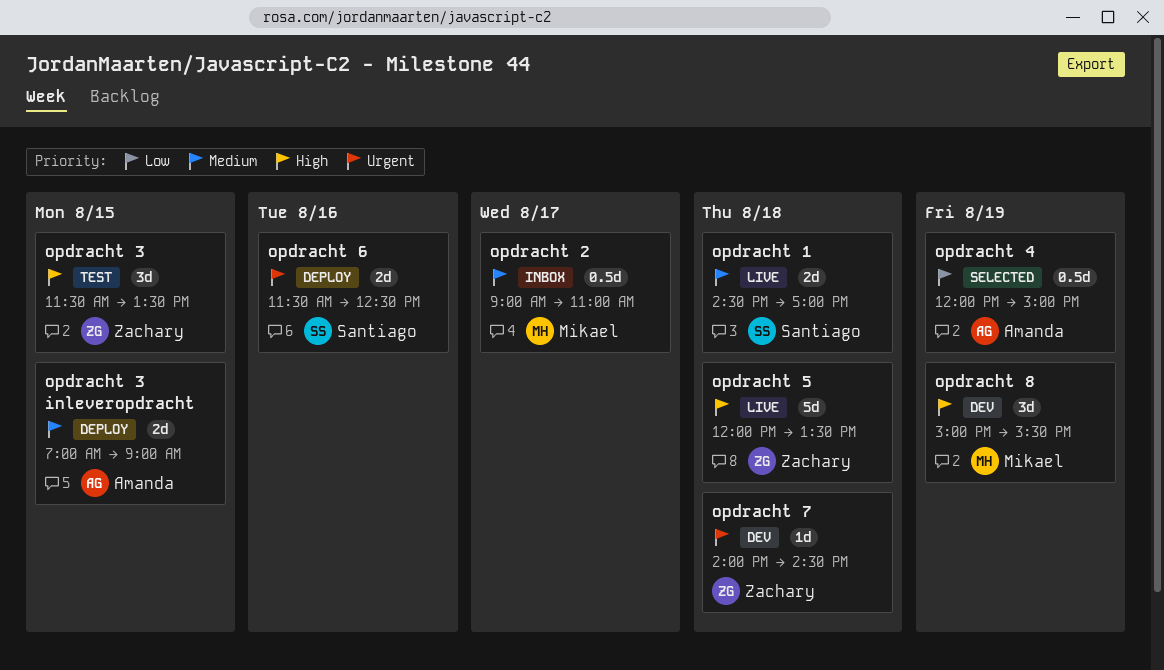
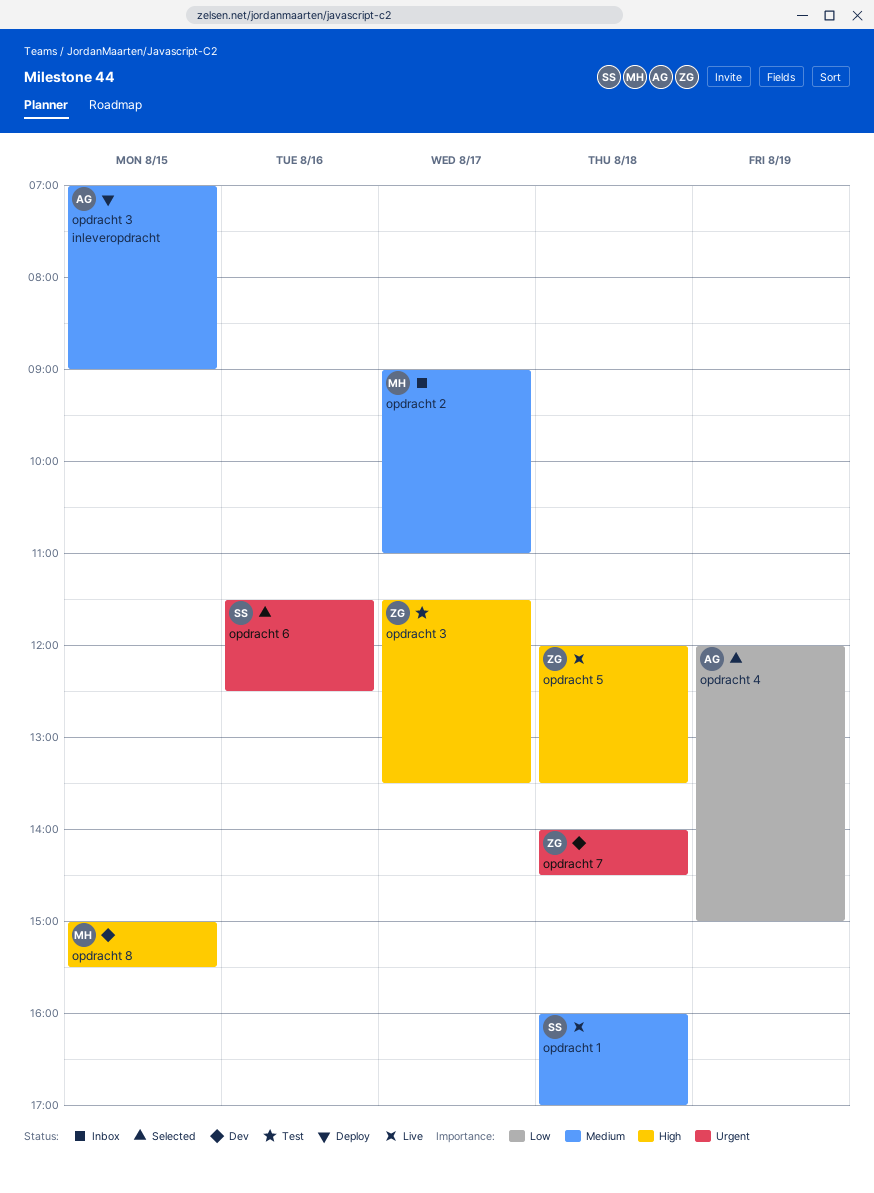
opdracht 1, begins: 14:30 -> 16:00
opdracht 3, day: Aug 15 -> Aug 17
opdracht 6, status: Deploy -> Selected
opdracht 8, day: Aug 19 -> Aug 15

